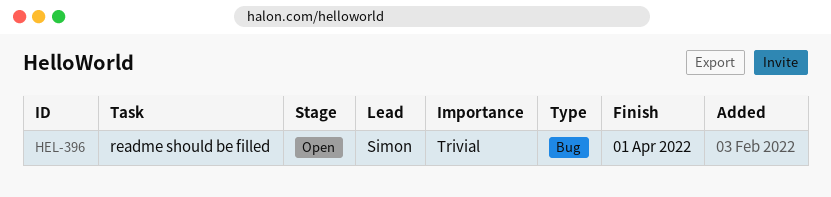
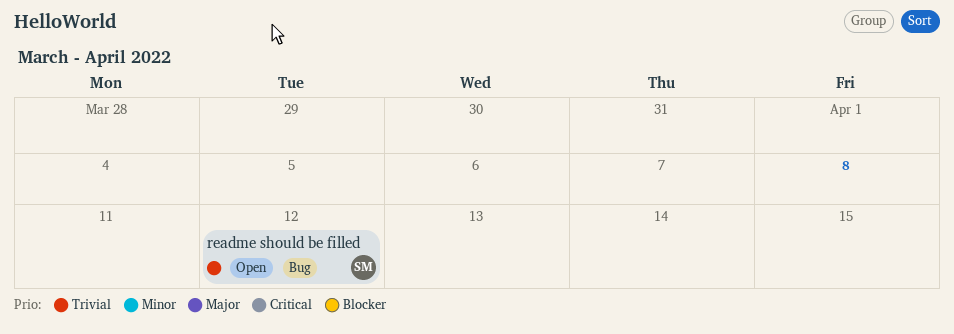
readme should be filled, due: Apr 1 -> Apr 12

